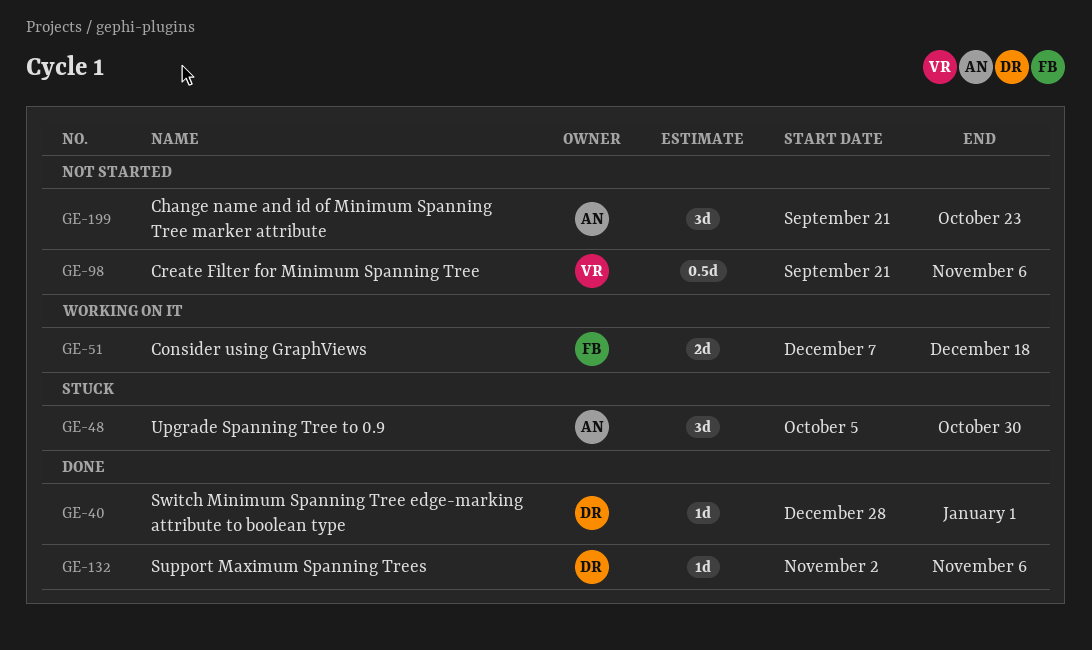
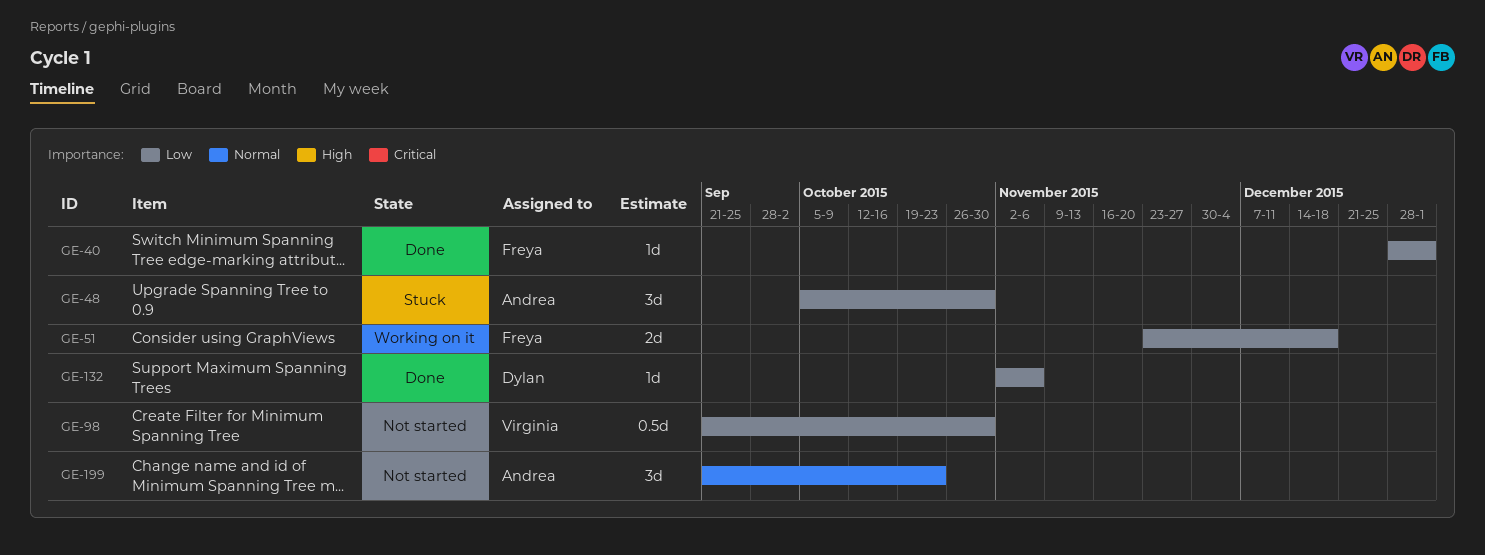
GE-40, owner: Dylan -> Freya
GE-51, start: Dec 7 -> Nov 23
GE-98, due: Nov 6 -> Oct 30

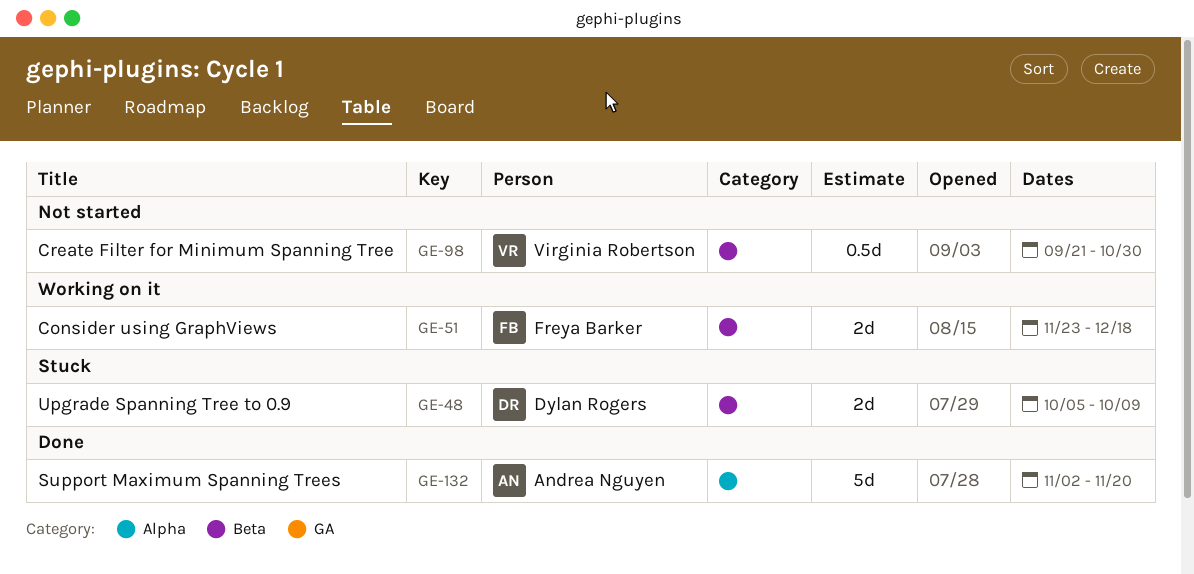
GE-40: present -> none
GE-48, owner: Andrea Nguyen -> Dylan Rogers
GE-48, estimate: 3d -> 2d
GE-48, due: Oct 30 -> Oct 9
GE-132, owner: Dylan Rogers -> Andrea Nguyen
GE-132, estimate: 1d -> 5d
GE-132, due: Nov 6 -> Nov 20
GE-199: present -> none

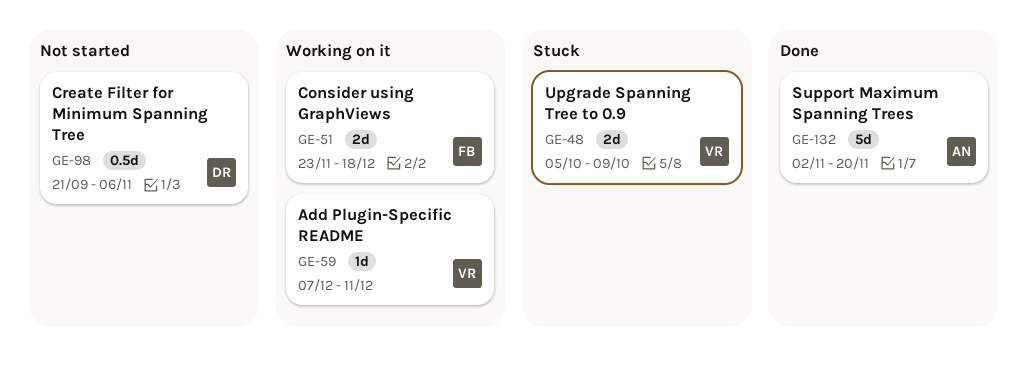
GE-48, owner: Dylan Rogers -> Virginia Robertson
GE-59: none -> present
GE-98, owner: Virginia Robertson -> Dylan Rogers
GE-98, due: Oct 30 -> Nov 6

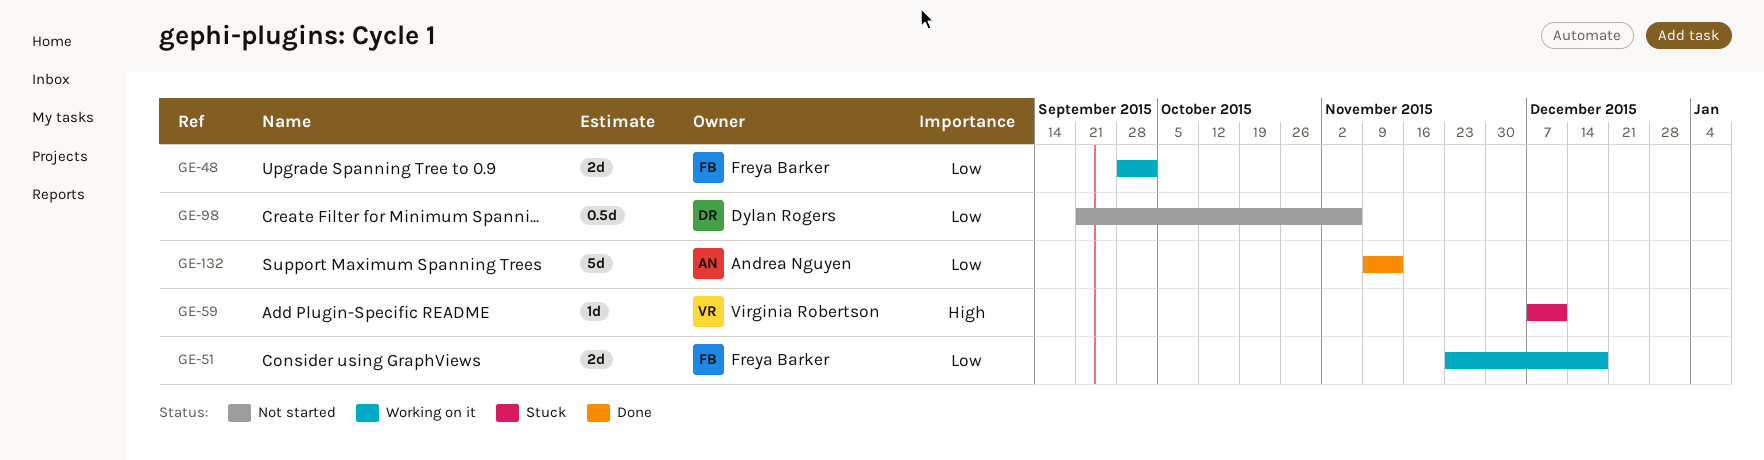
GE-48, status: Stuck -> Working on it
GE-48, owner: Virginia Robertson -> Freya Barker
GE-48, start: Oct 5 -> Sep 28
GE-48, due: Oct 9 -> Oct 2
GE-59, status: Working on it -> Stuck
GE-132, start: Nov 2 -> Nov 9
GE-132, due: Nov 20 -> Nov 13

